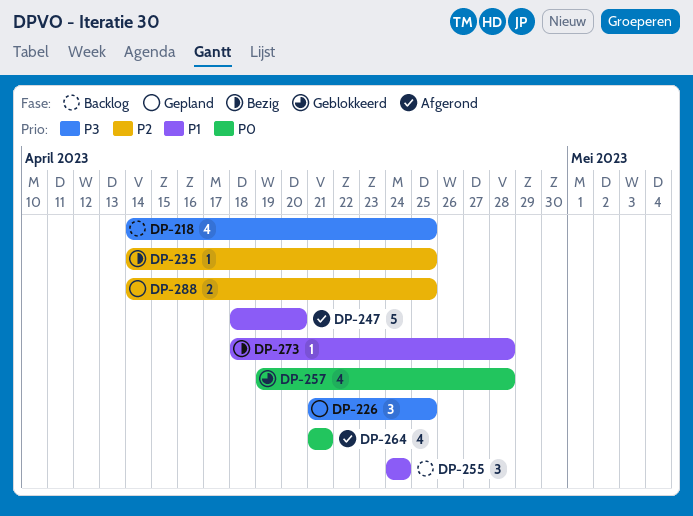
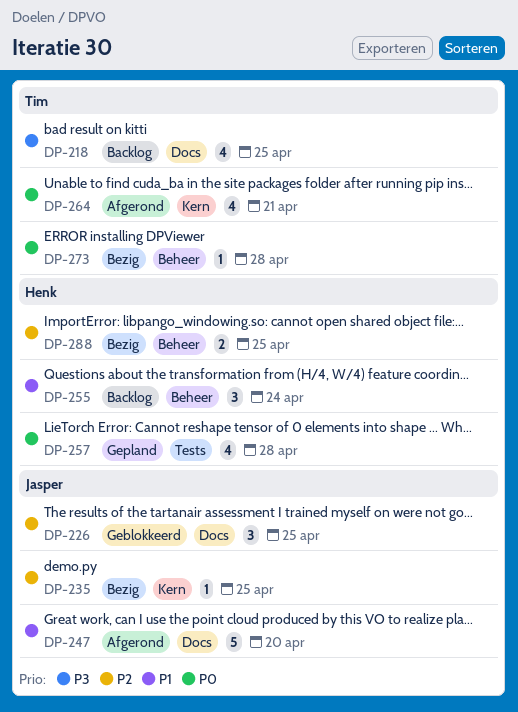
DP-226, status: Gepland -> Geblokkeerd
DP-226, priority: P3 -> P2
DP-257, status: Geblokkeerd -> Gepland
DP-273, priority: P1 -> P0
DP-288, status: Gepland -> Bezig

